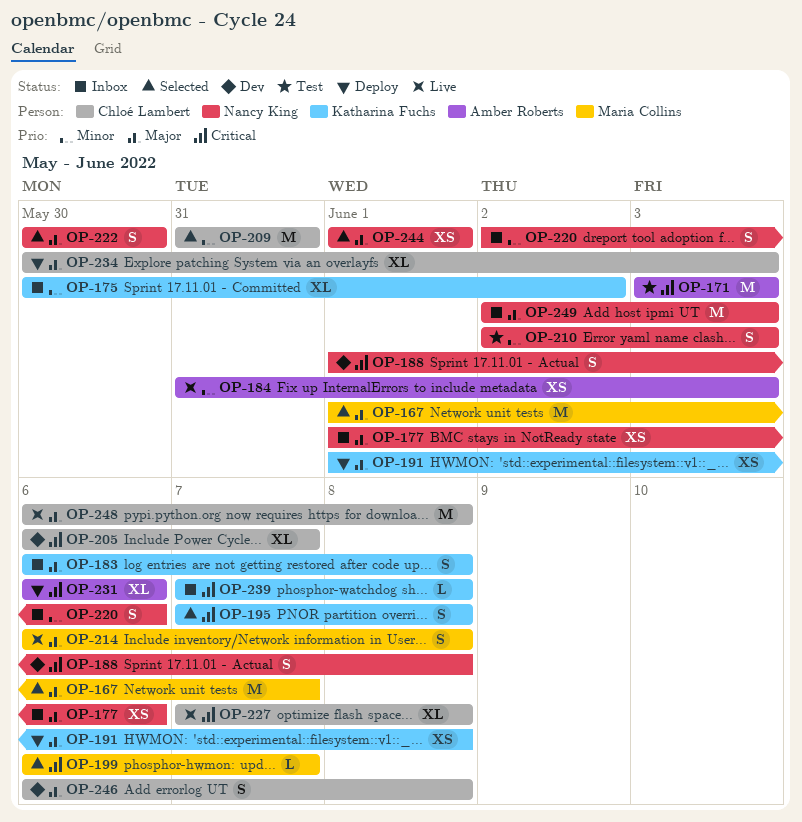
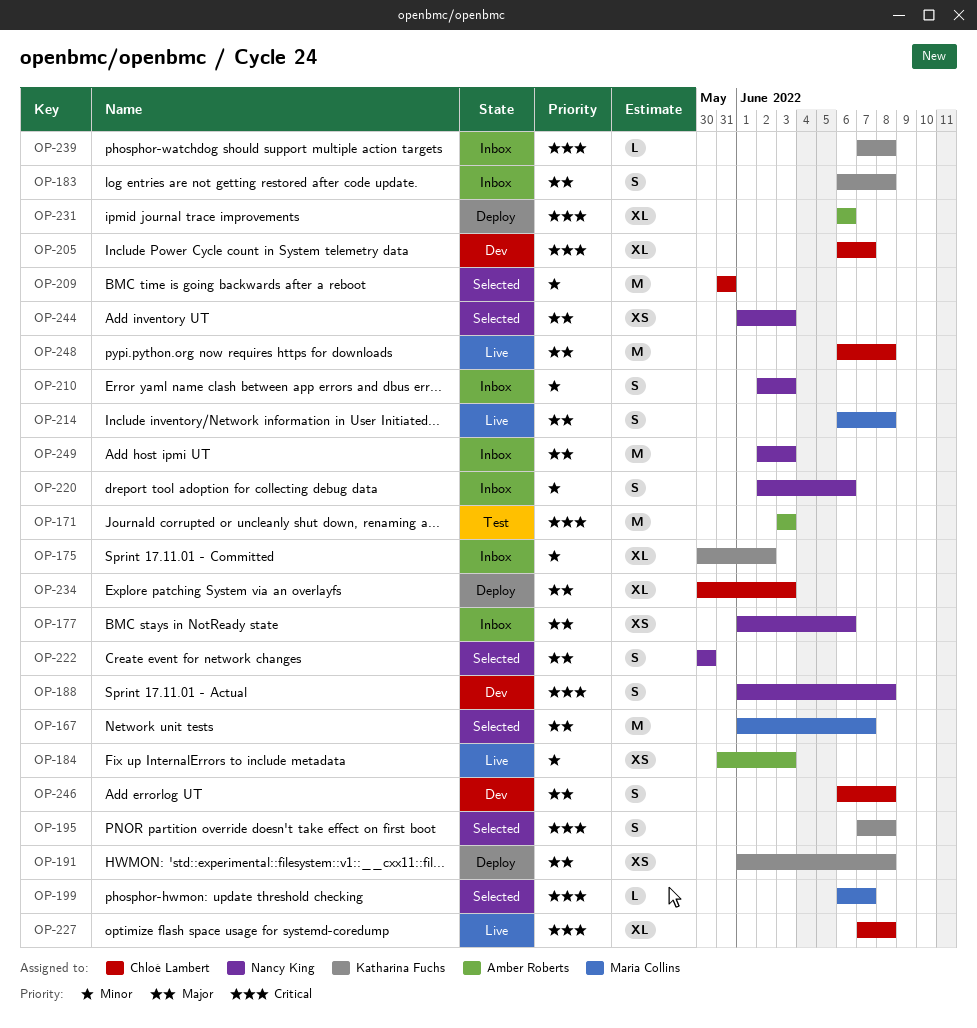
OP-210, status: Test -> Inbox
OP-244, due: Jun 1 -> Jun 3

